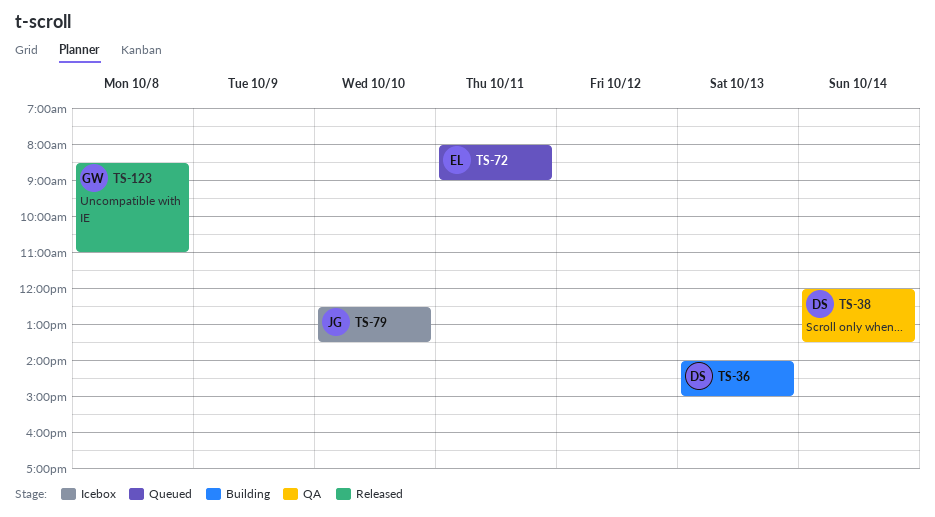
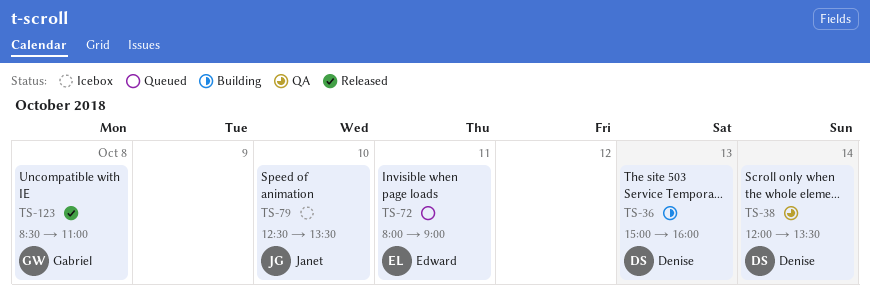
TS-36, begins: 14:00 -> 15:00
TS-36, ends: 15:00 -> 16:00

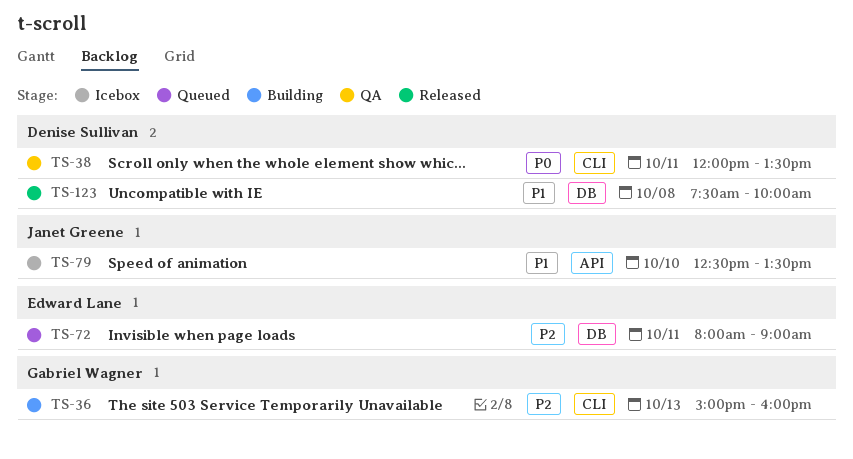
TS-36, owner: Denise Sullivan -> Gabriel Wagner
TS-38, day: Oct 14 -> Oct 11
TS-123, owner: Gabriel Wagner -> Denise Sullivan
TS-123, begins: 08:30 -> 07:30
TS-123, ends: 11:00 -> 10:00

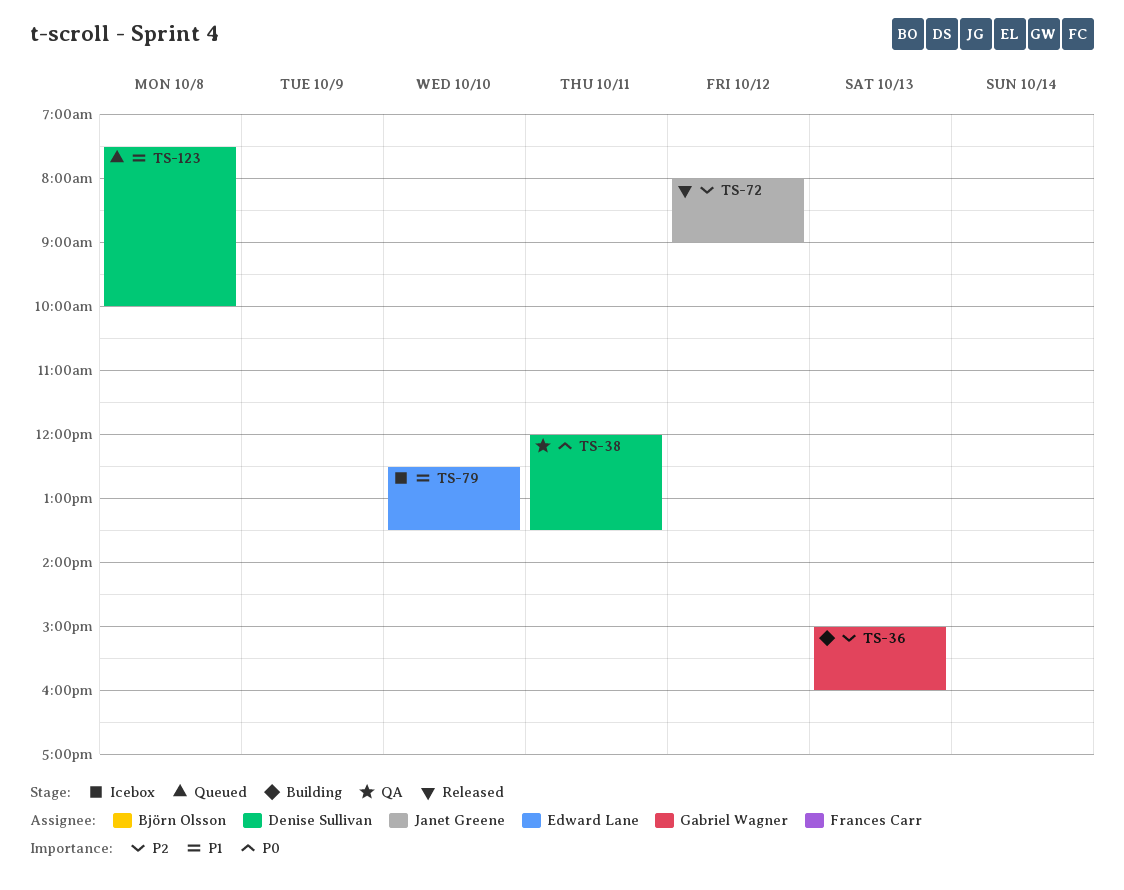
TS-72, status: Queued -> Released
TS-72, owner: Edward Lane -> Janet Greene
TS-72, day: Oct 11 -> Oct 12
TS-79, owner: Janet Greene -> Edward Lane
TS-123, status: Released -> Queued

